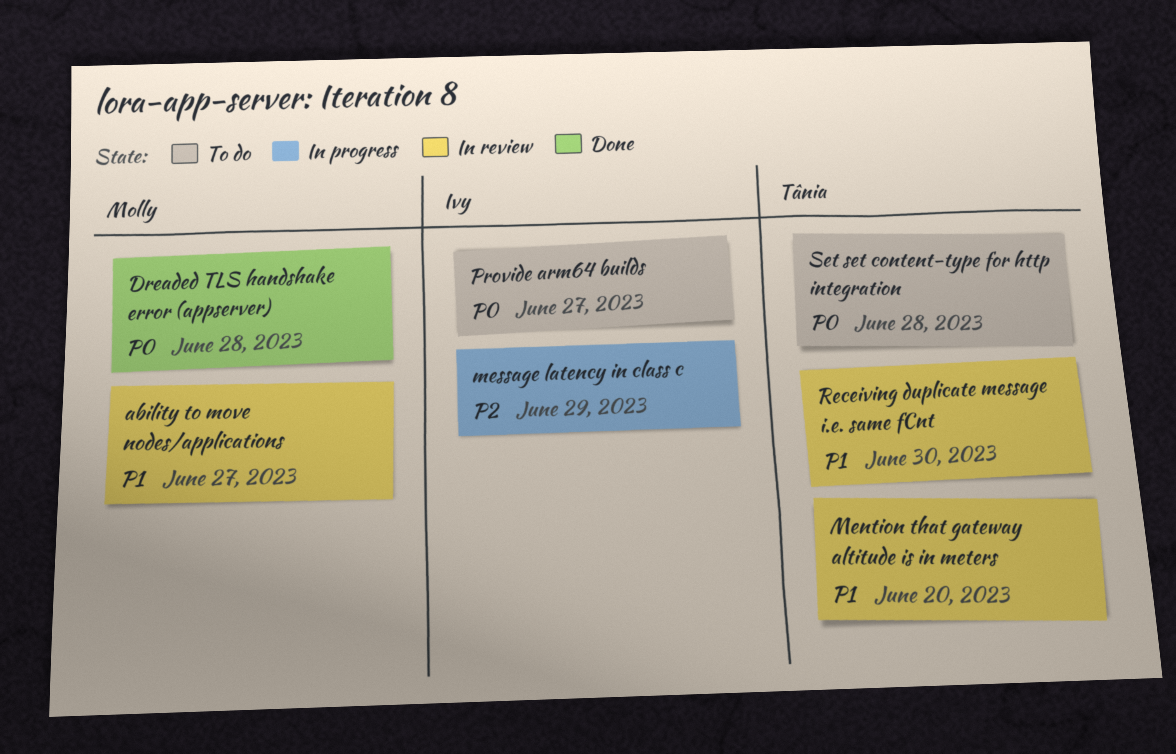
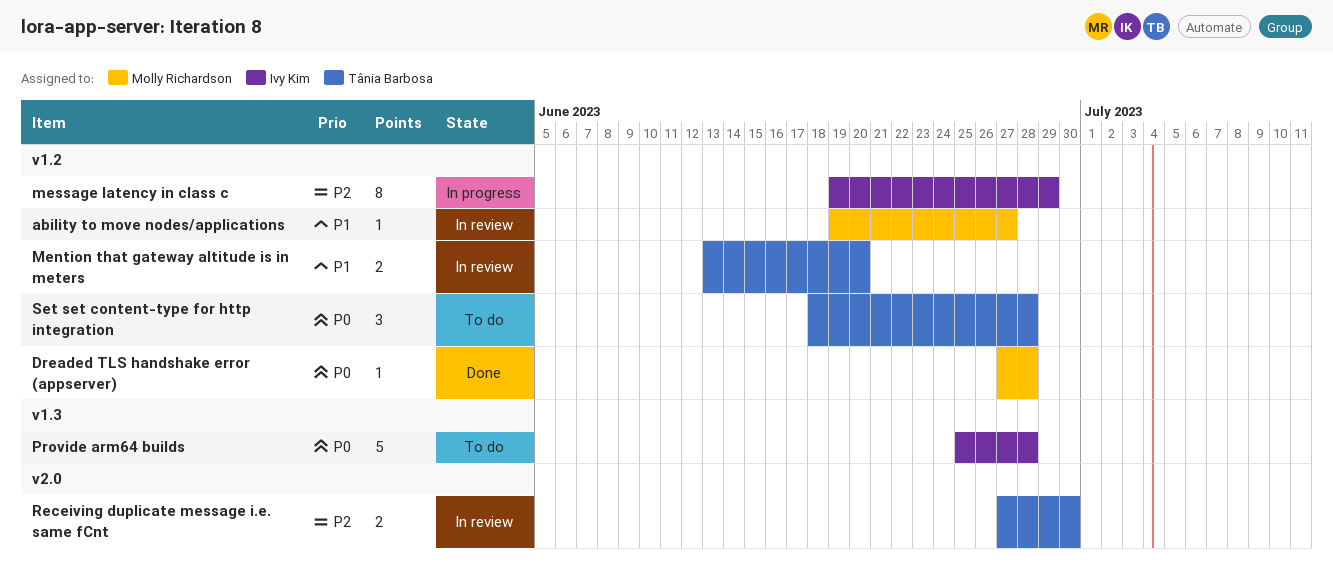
Provide arm64 builds, due: Jun 27 -> Jun 28
Receiving duplicate message i.e. same fCnt, priority: P1 -> P2

